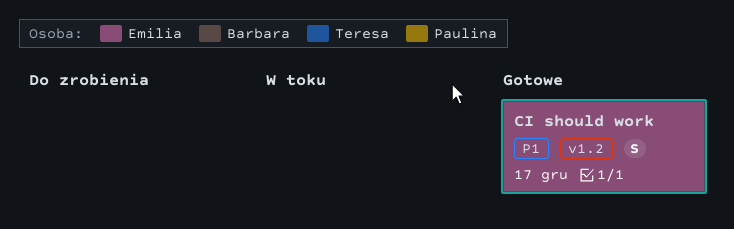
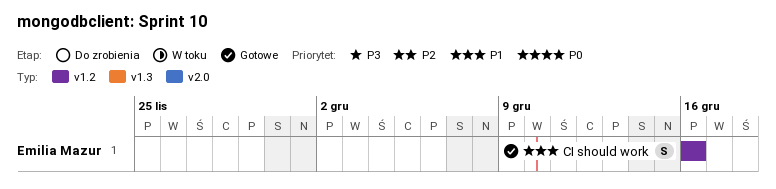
CI should work, due: Dec 17 -> Dec 16

